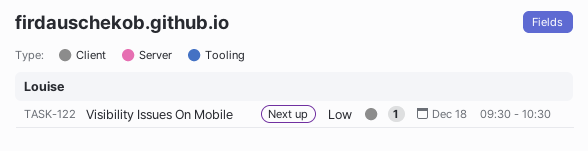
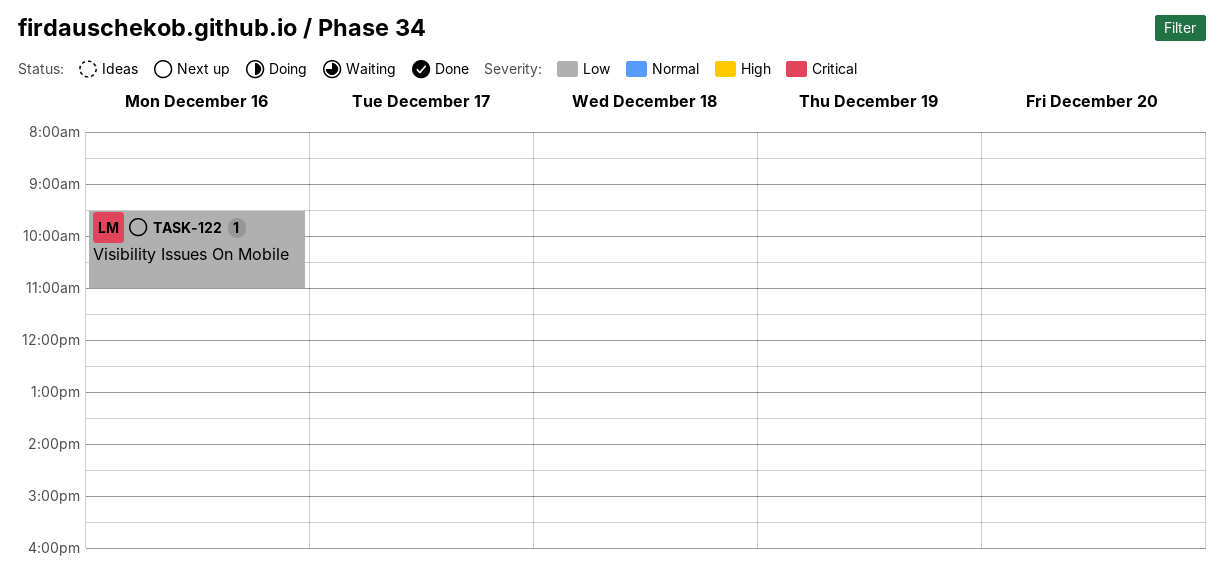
TASK-122, day: Dec 18 -> Dec 16
TASK-122, ends: 10:30 -> 11:00

